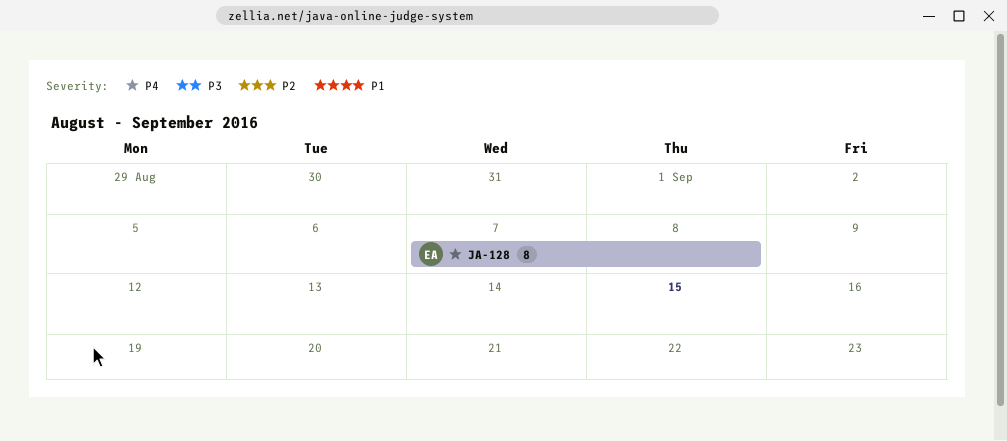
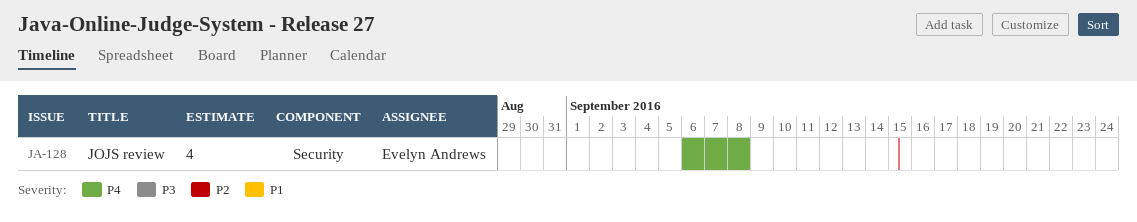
JA-128, estimate: 8 -> 4
JA-128, start: Sep 7 -> Sep 6

